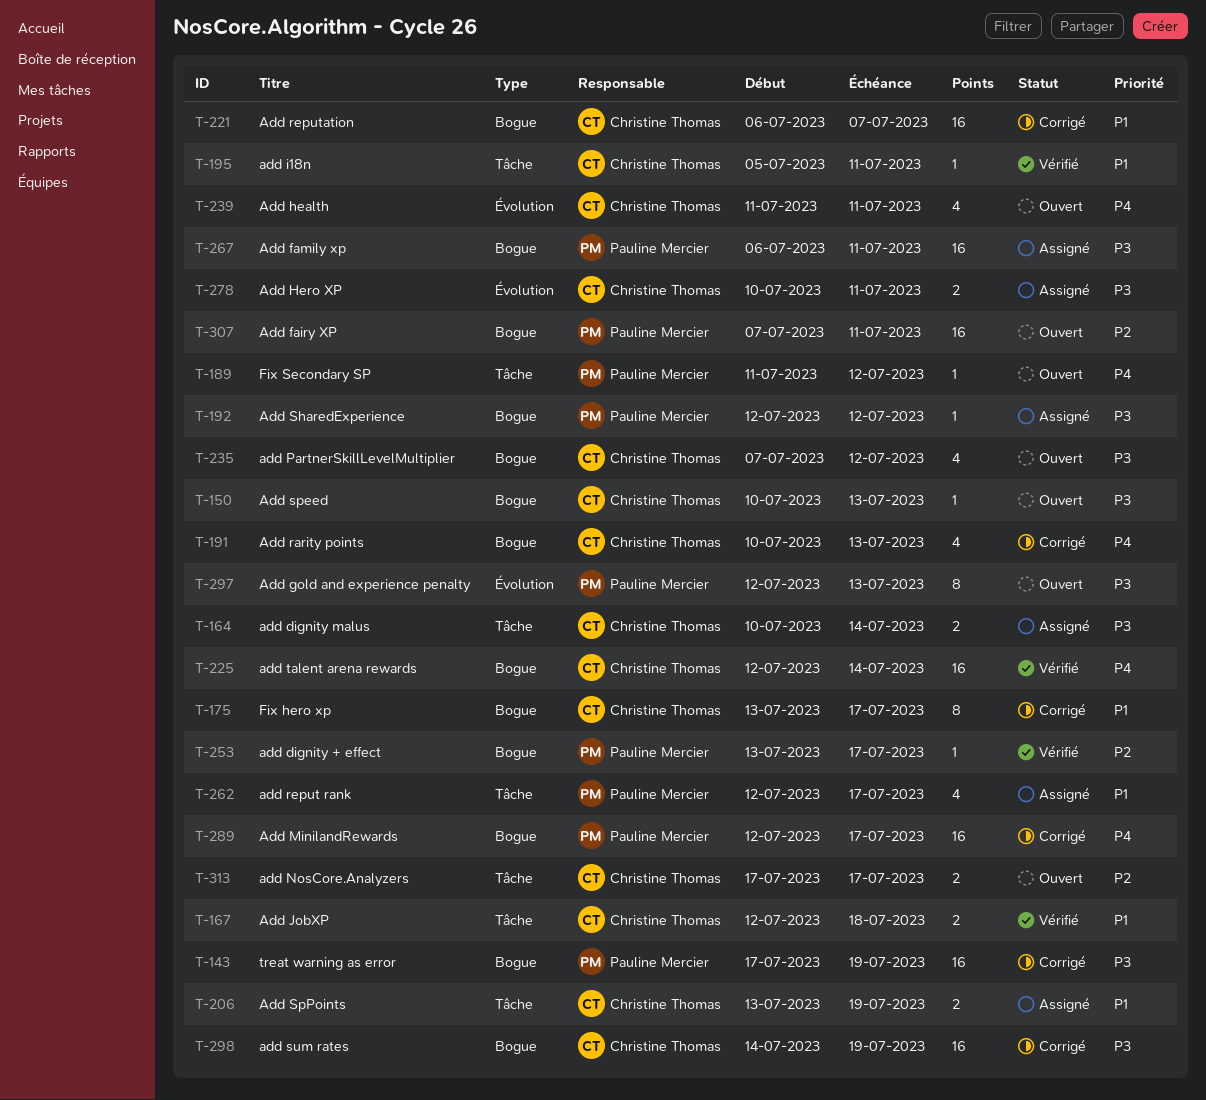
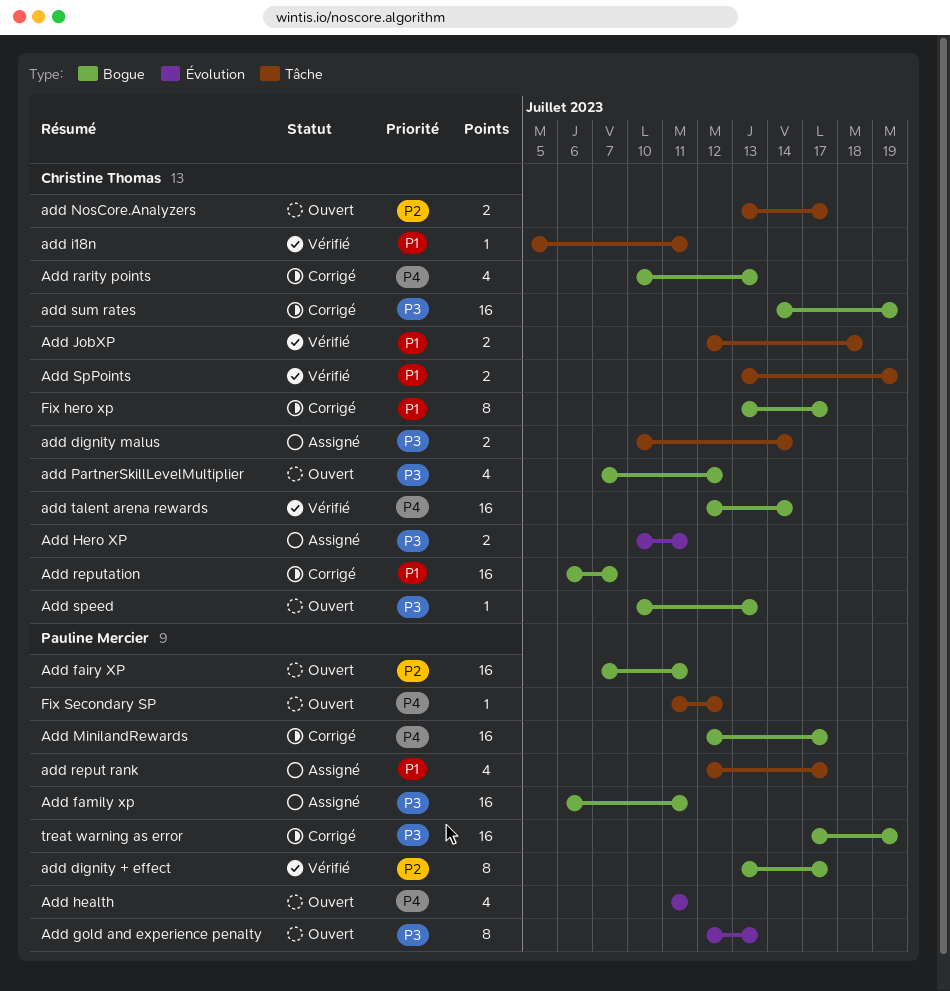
add dignity + effect, estimate: 1 -> 8
Add health, owner: Christine Thomas -> Pauline Mercier
add NosCore.Analyzers, start: Jul 17 -> Jul 13
Add SharedExperience: present -> none
Add SpPoints, status: Assigné -> Vérifié

